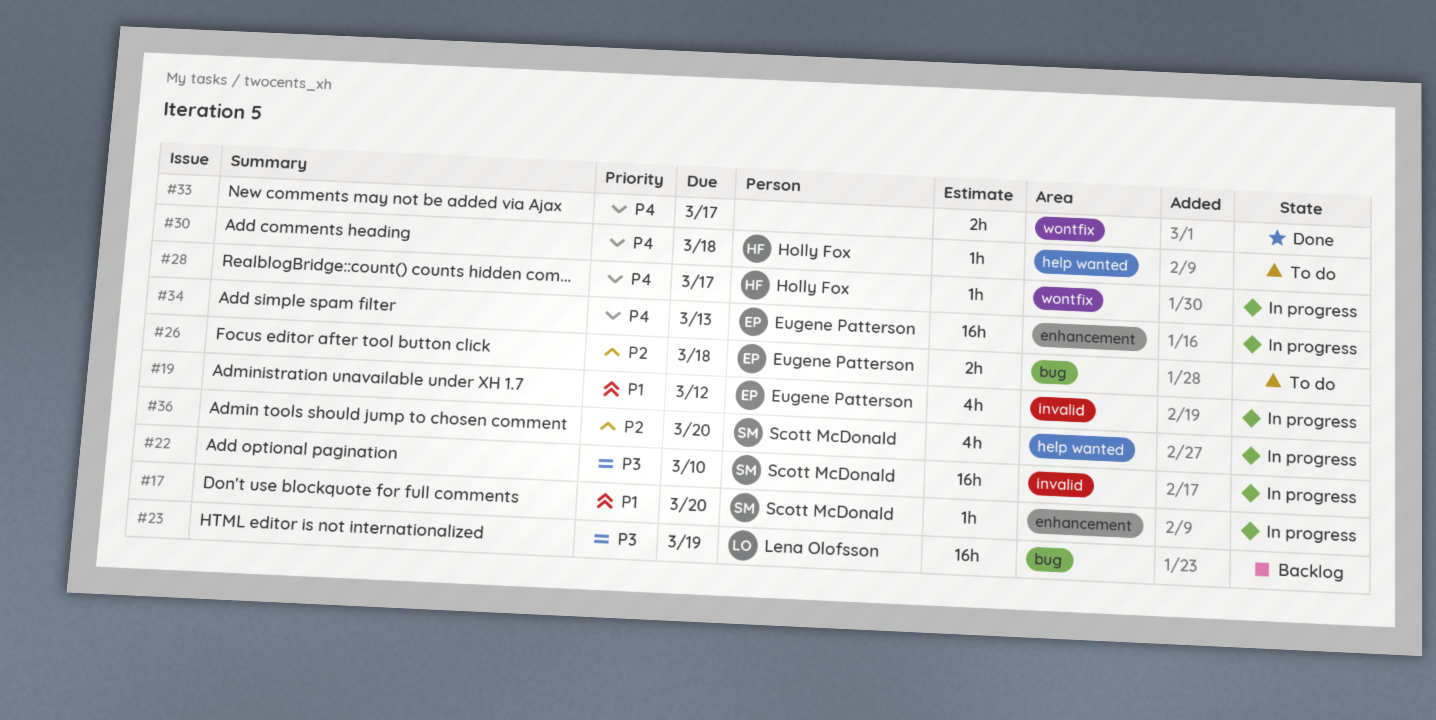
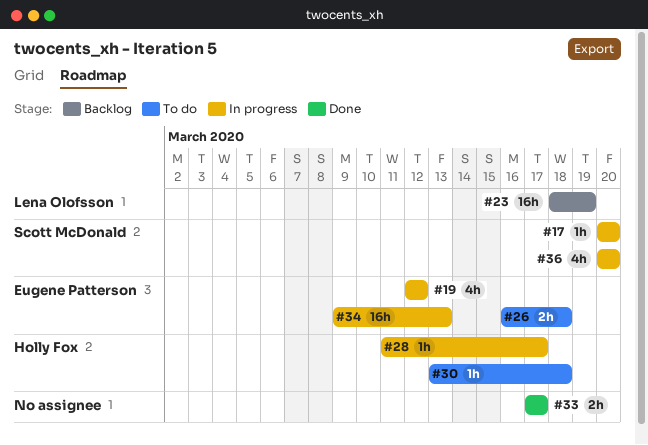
#22: present -> none

